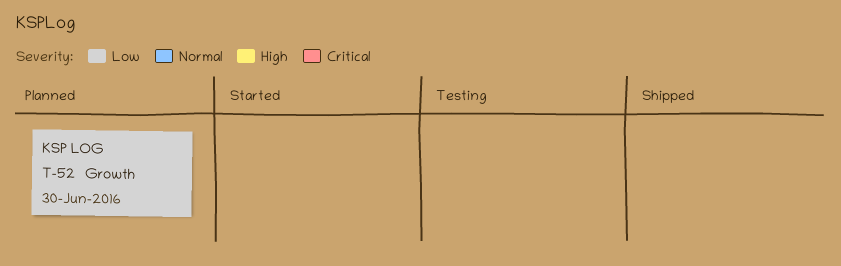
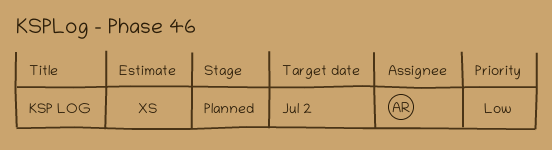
KSP LOG, due: Jun 30 -> Jul 2

